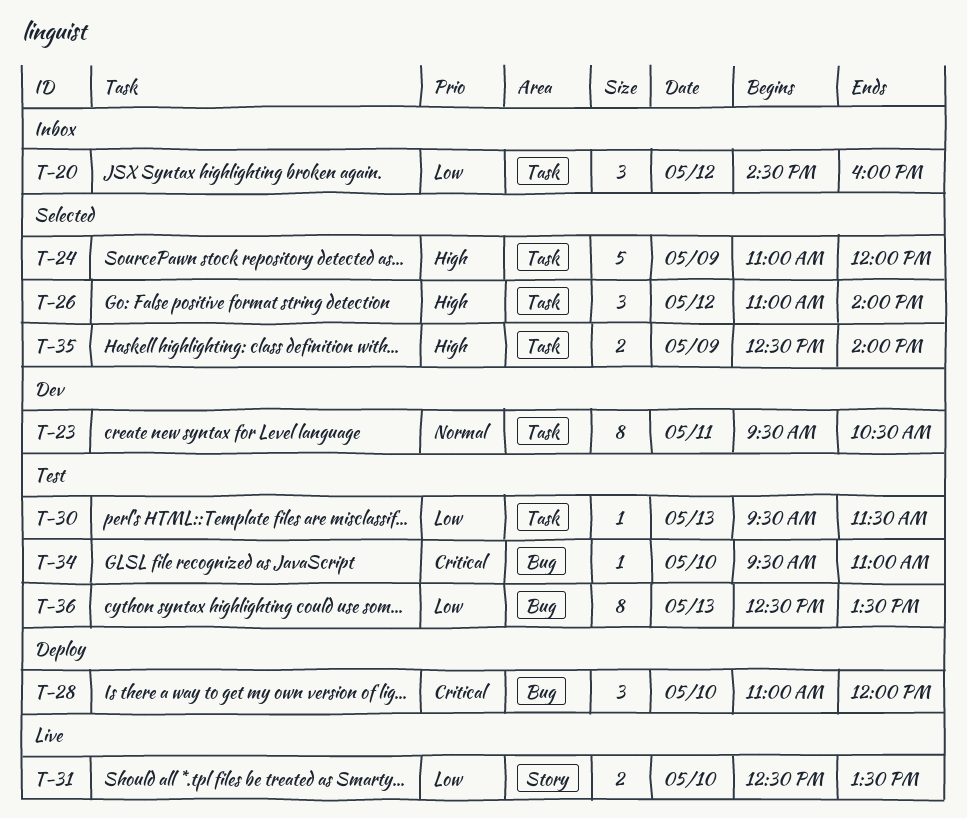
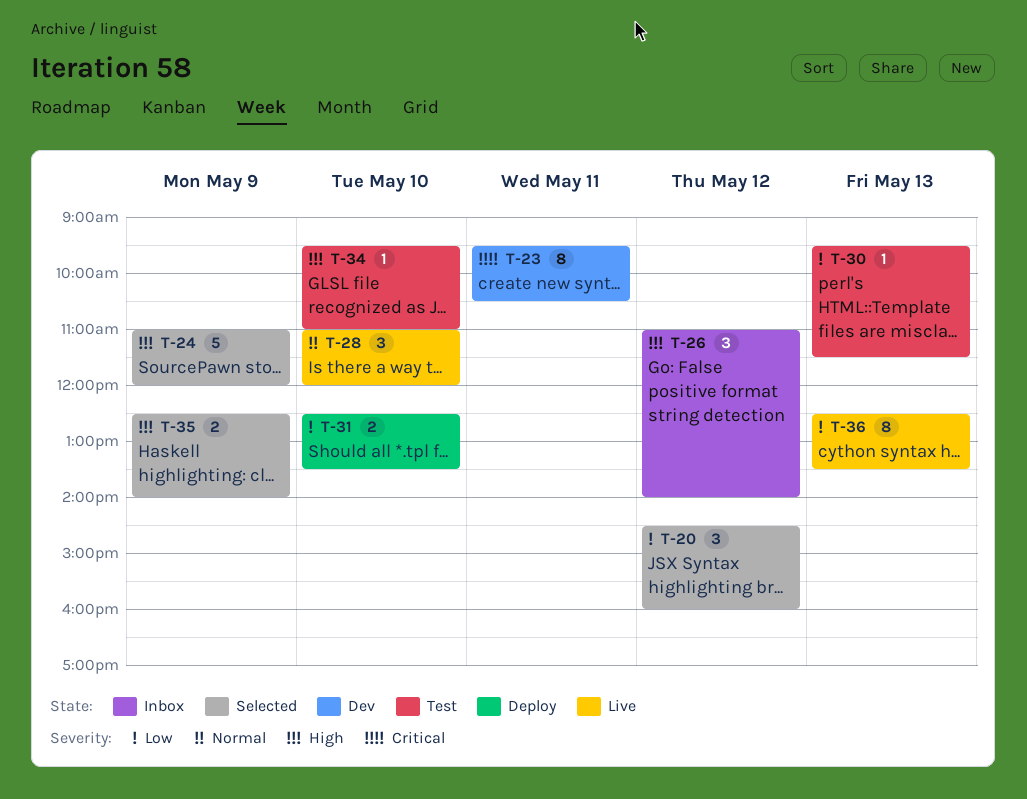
T-20, status: Inbox -> Selected
T-23, priority: Normal -> Critical
T-26, status: Selected -> Inbox
T-28, status: Deploy -> Live
T-28, priority: Critical -> Normal
T-31, status: Live -> Deploy
T-34, priority: Critical -> High
T-36, status: Test -> Live

